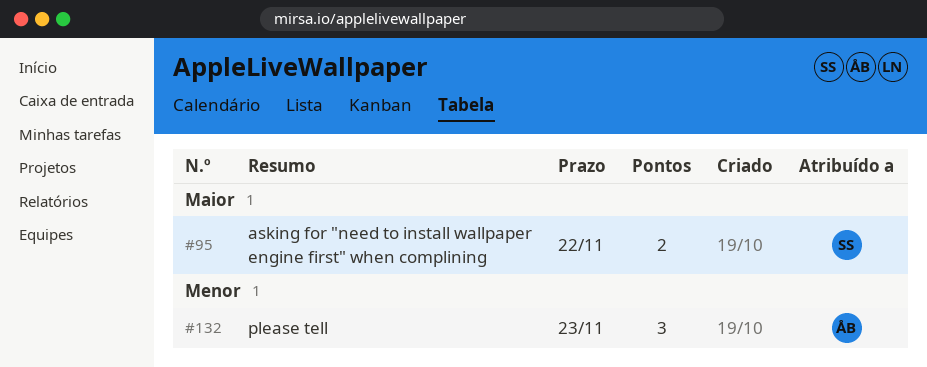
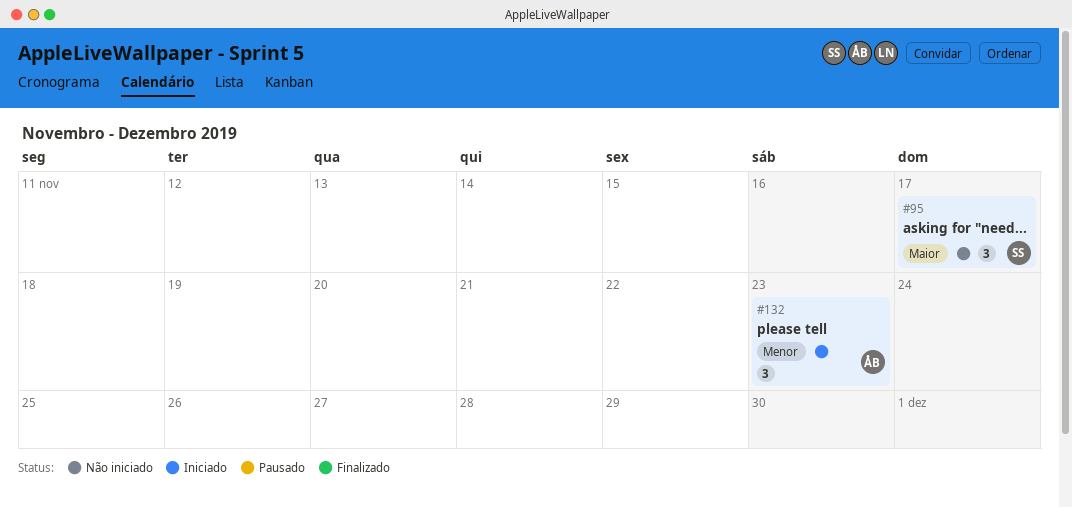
#95, estimate: 2 -> 3
#95, due: Nov 22 -> Nov 17

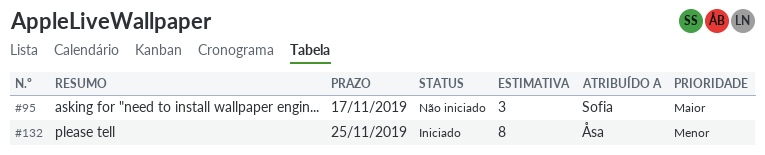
#132, estimate: 3 -> 8
#132, due: Nov 23 -> Nov 25

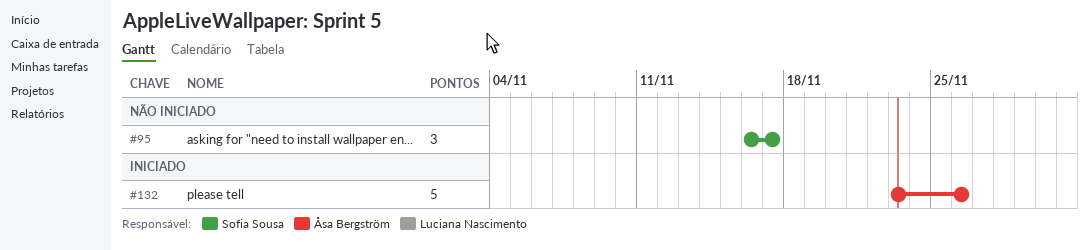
#132, estimate: 8 -> 5
#132, due: Nov 25 -> Nov 26

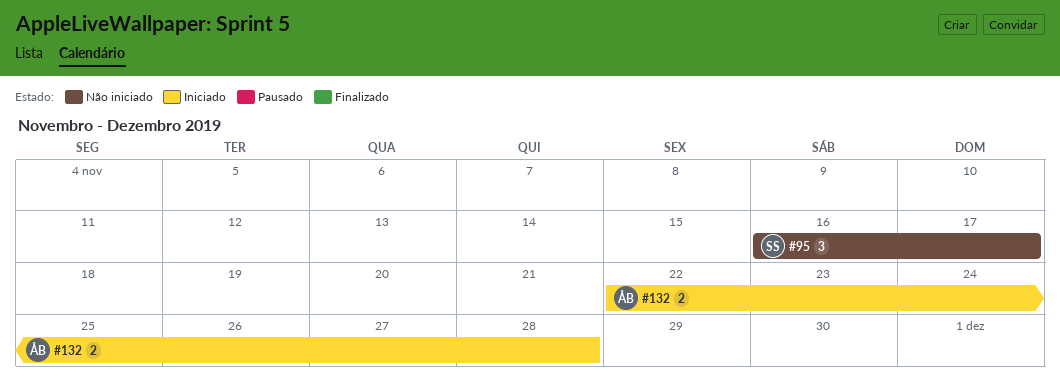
#132, estimate: 5 -> 2
#132, start: Nov 23 -> Nov 22
#132, due: Nov 26 -> Nov 28

